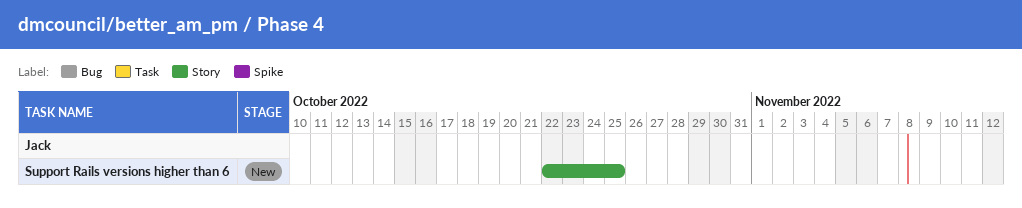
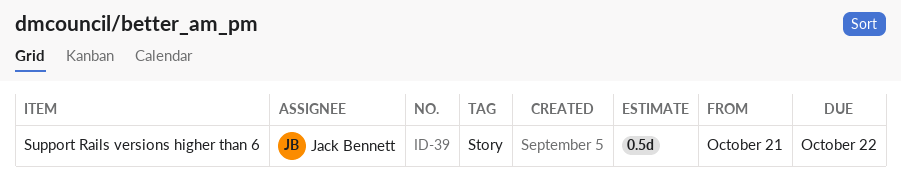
Support Rails versions higher than 6, start: Oct 22 -> Oct 21
Support Rails versions higher than 6, due: Oct 25 -> Oct 22

